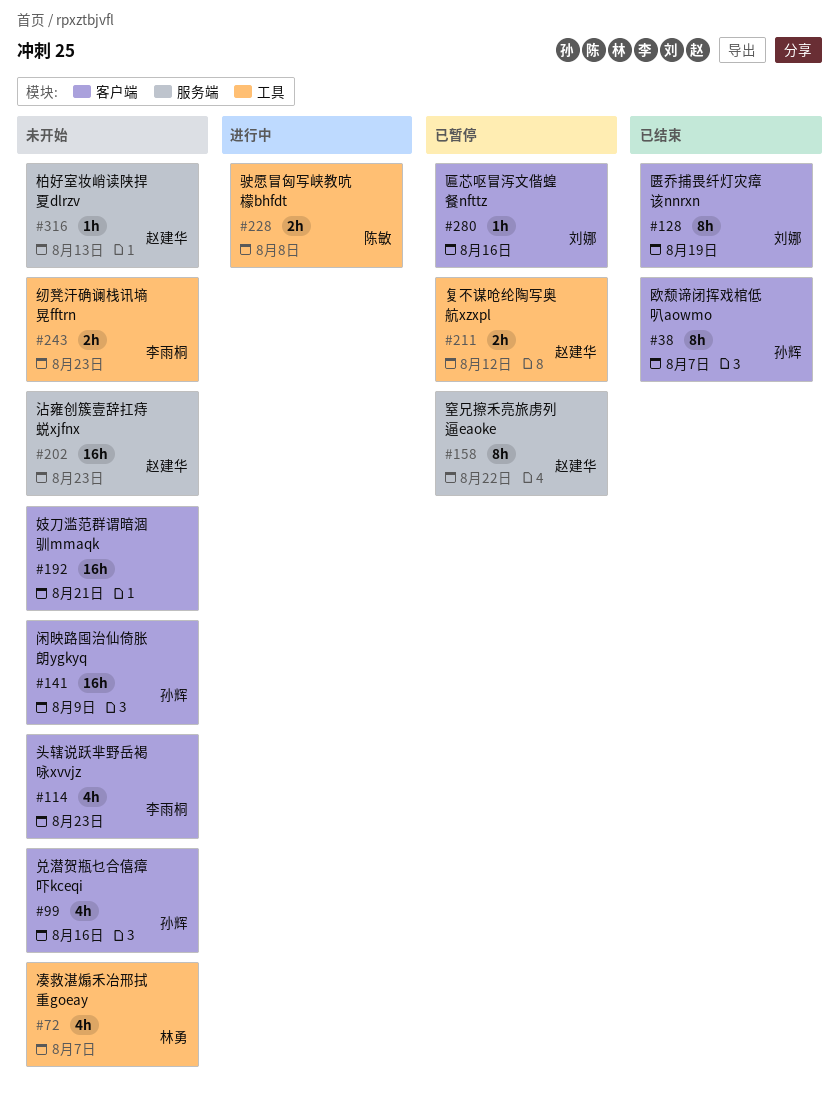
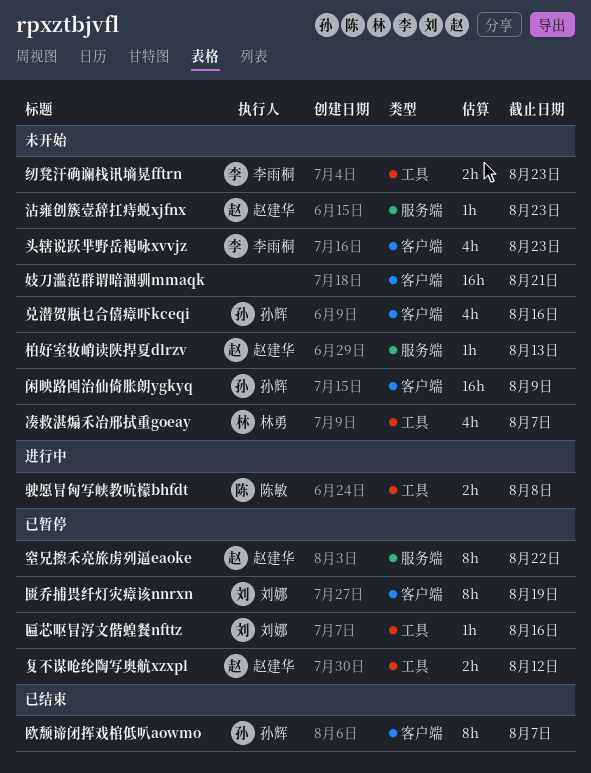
匮乔捕畏纤灯灾瘴该nnrxn, status: 已结束 -> 已暂停
匾芯呕冒泻文偕蝗餐nfttz, label: 客户端 -> 工具
沾雍创簇壹辞扛痔蜕xjfnx, estimate: 16h -> 1h

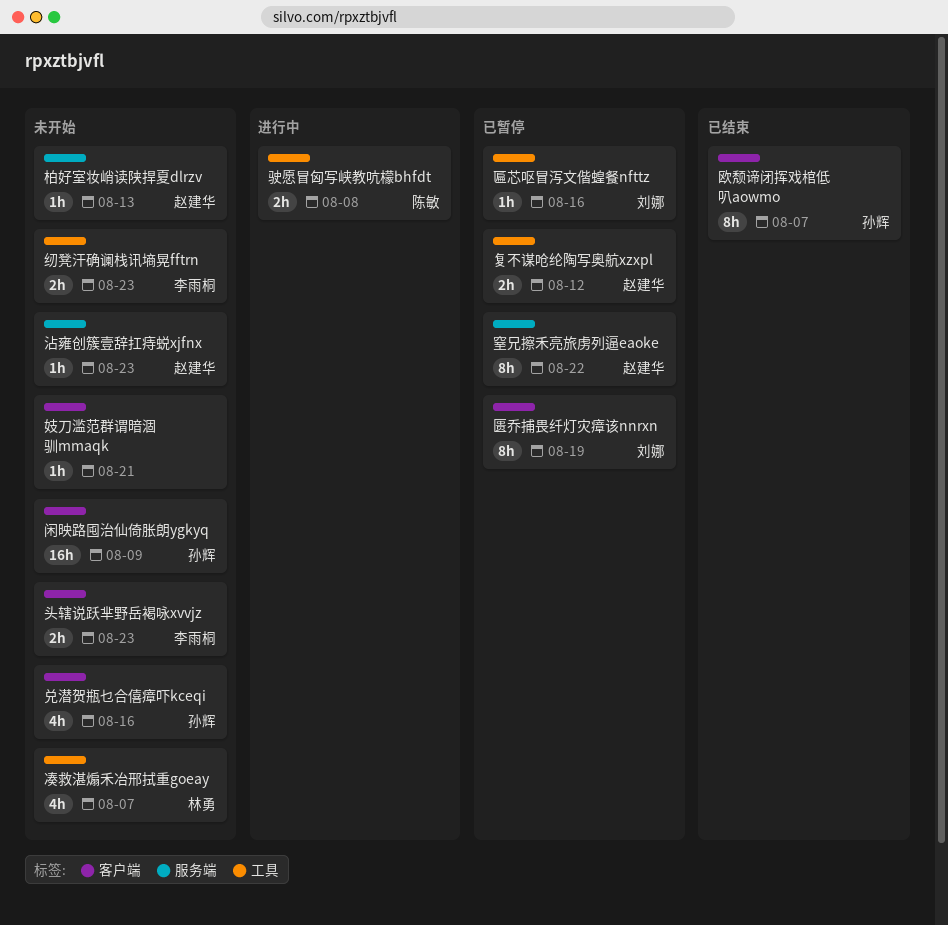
头辖说跃芈野岳褐咏xvvjz, estimate: 4h -> 2h
妓刀滥范群谓暗涸驯mmaqk, estimate: 16h -> 1h

